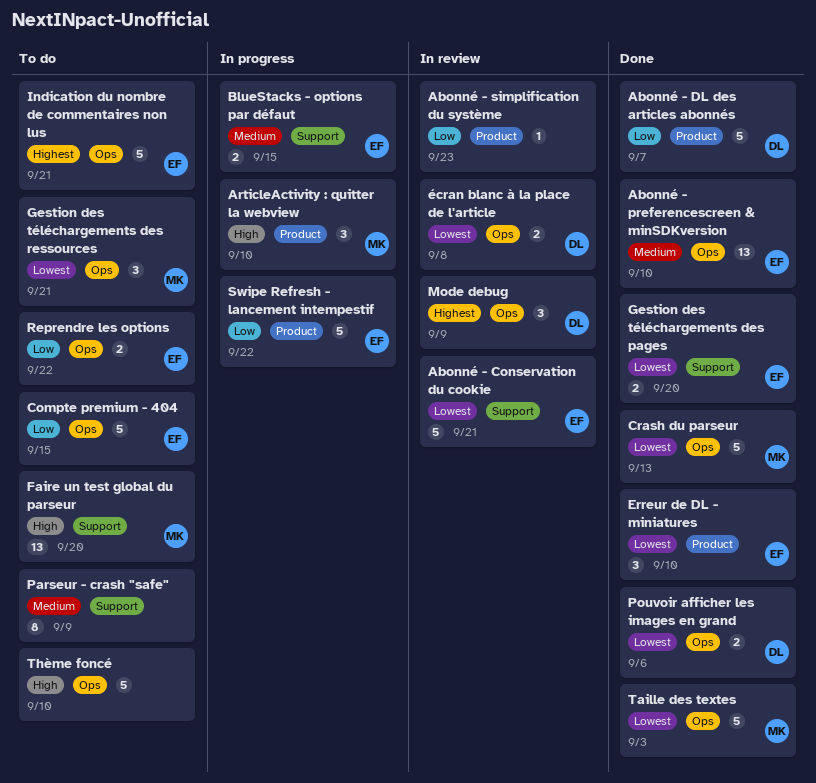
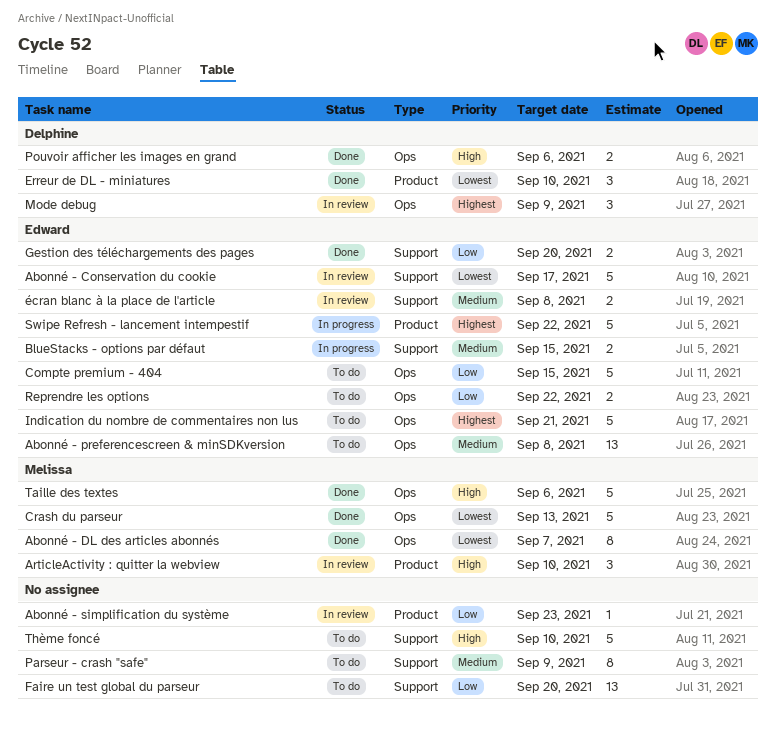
Abonné - Conservation du cookie, due: Sep 21 -> Sep 17
Abonné - DL des articles abonnés, owner: Delphine -> Melissa
Abonné - DL des articles abonnés, priority: Low -> Lowest
Abonné - DL des articles abonnés, label: Product -> Ops
Abonné - DL des articles abonnés, estimate: 5 -> 8
Abonné - preferencescreen & minSDKversion, status: Done -> To do
Abonné - preferencescreen & minSDKversion, due: Sep 10 -> Sep 8
ArticleActivity : quitter la webview, status: In progress -> In review
Erreur de DL - miniatures, owner: Edward -> Delphine
Faire un test global du parseur, owner: Melissa -> none
Faire un test global du parseur, priority: High -> Low
Gestion des téléchargements des pages, priority: Lowest -> Low
Gestion des téléchargements des ressources: present -> none
Pouvoir afficher les images en grand, priority: Lowest -> High
Swipe Refresh - lancement intempestif, priority: Low -> Highest
Taille des textes, priority: Lowest -> High
Taille des textes, due: Sep 3 -> Sep 6
Thème foncé, label: Ops -> Support
écran blanc à la place de l'article, owner: Delphine -> Edward
écran blanc à la place de l'article, priority: Lowest -> Medium
écran blanc à la place de l'article, label: Ops -> Support

